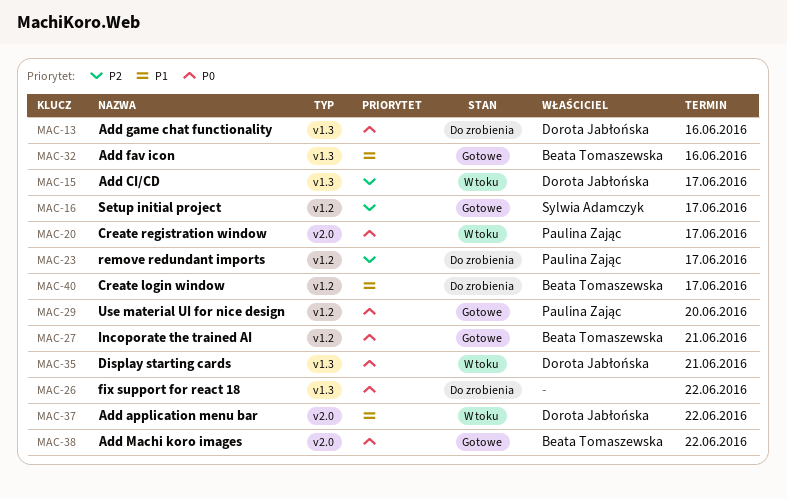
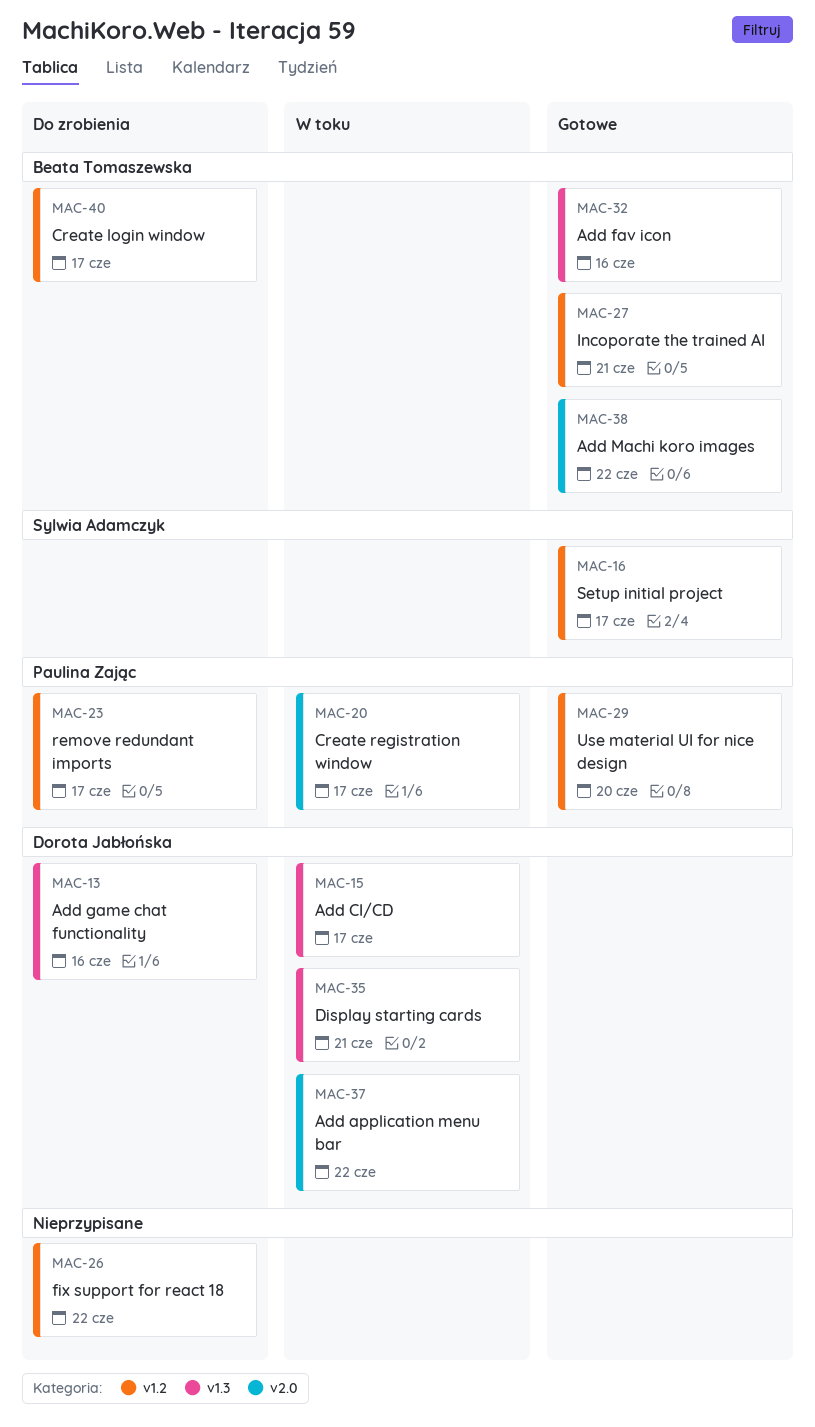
MAC-26, label: v1.3 -> v1.2

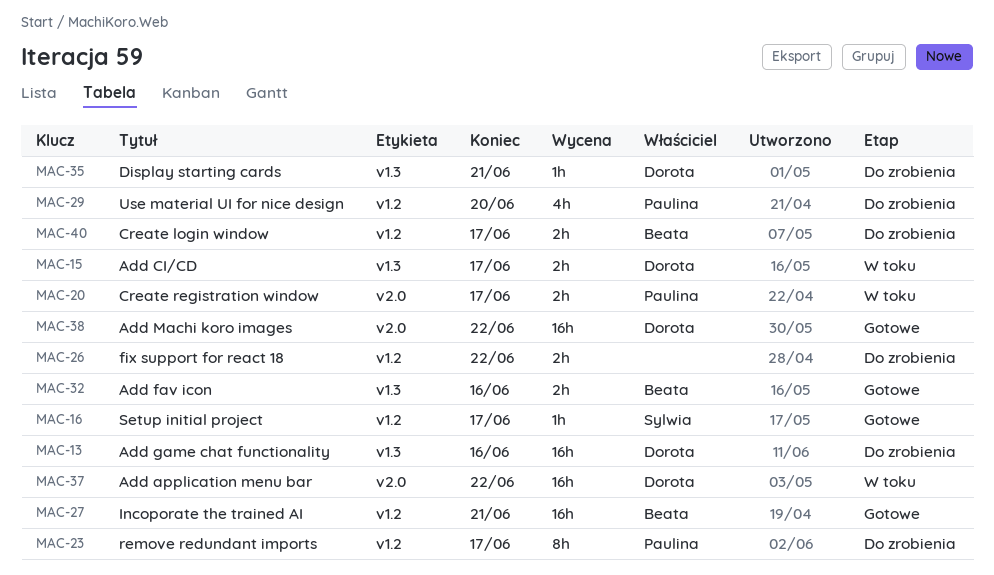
MAC-29, status: Gotowe -> Do zrobienia
MAC-35, status: W toku -> Do zrobienia
MAC-38, owner: Beata Tomaszewska -> Dorota Jabłońska

